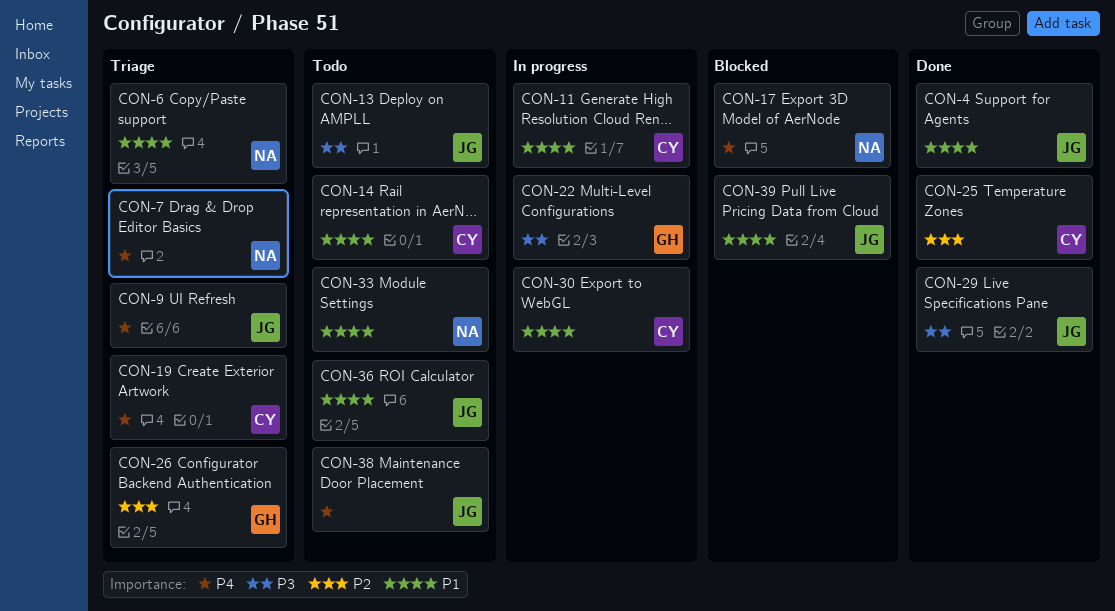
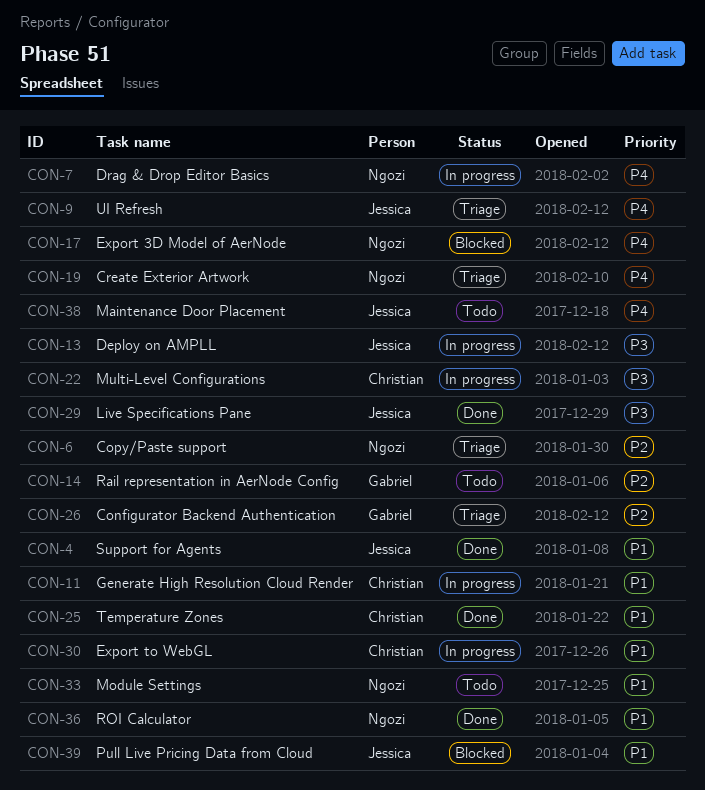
CON-6, priority: P1 -> P2
CON-7, status: Triage -> In progress
CON-13, status: Todo -> In progress
CON-14, owner: Christian -> Gabriel
CON-14, priority: P1 -> P2
CON-19, owner: Christian -> Ngozi
CON-22, owner: Gabriel -> Christian
CON-25, priority: P2 -> P1
CON-36, status: Todo -> Done
CON-36, owner: Jessica -> Ngozi

